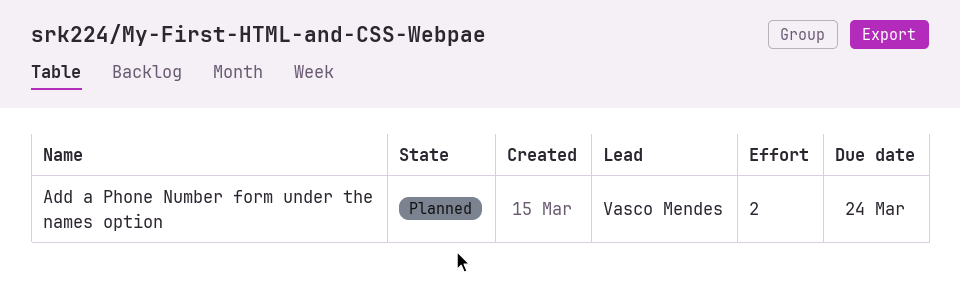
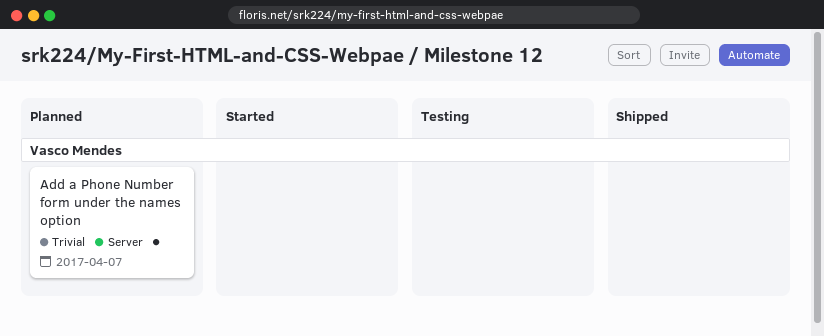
Add a Phone Number form under the names option, estimate: 2 -> 1
Add a Phone Number form under the names option, due: Mar 24 -> Apr 7

